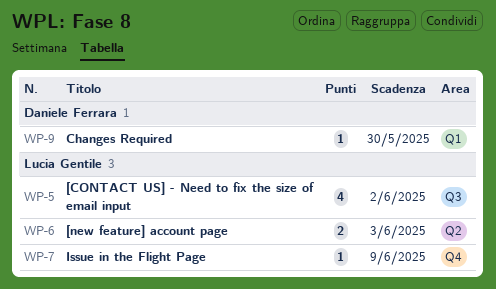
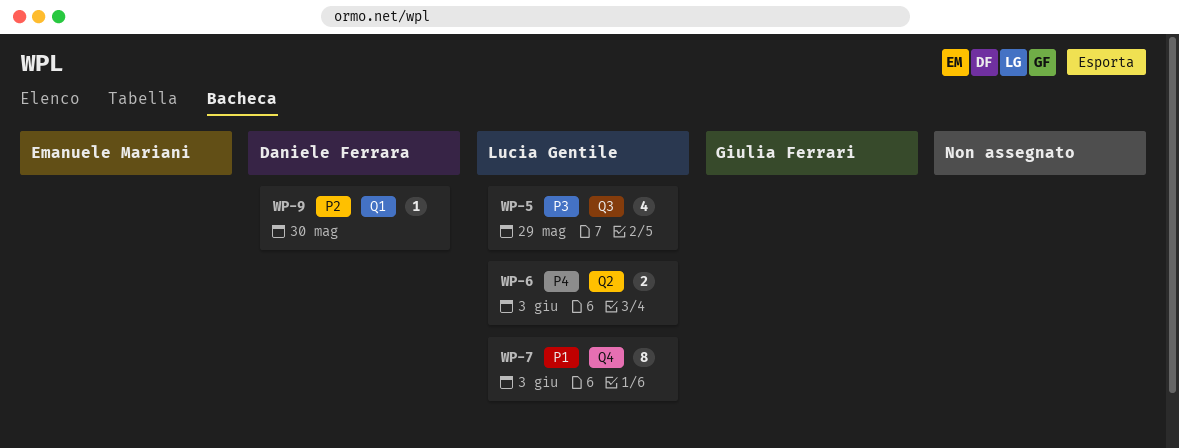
WP-5, due: Jun 2 -> May 29
WP-7, estimate: 1 -> 8
WP-7, due: Jun 9 -> Jun 3

